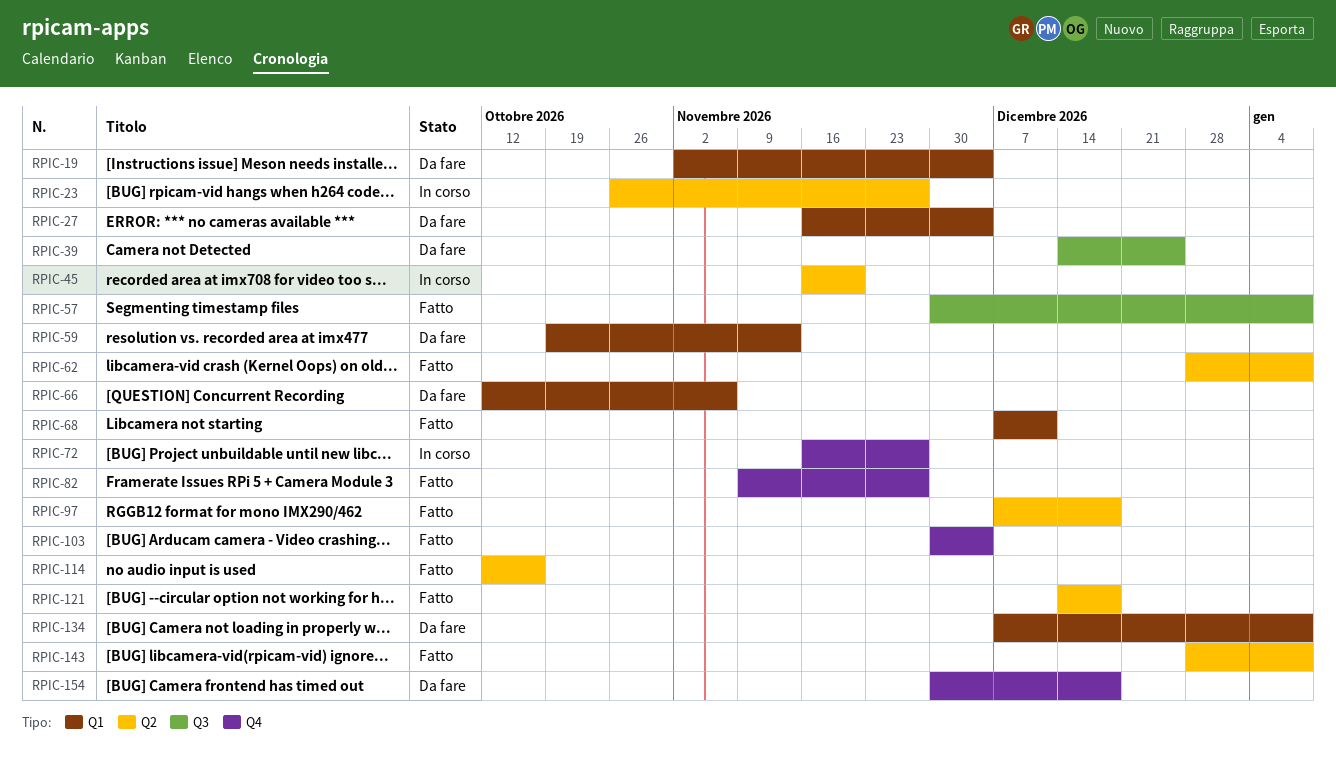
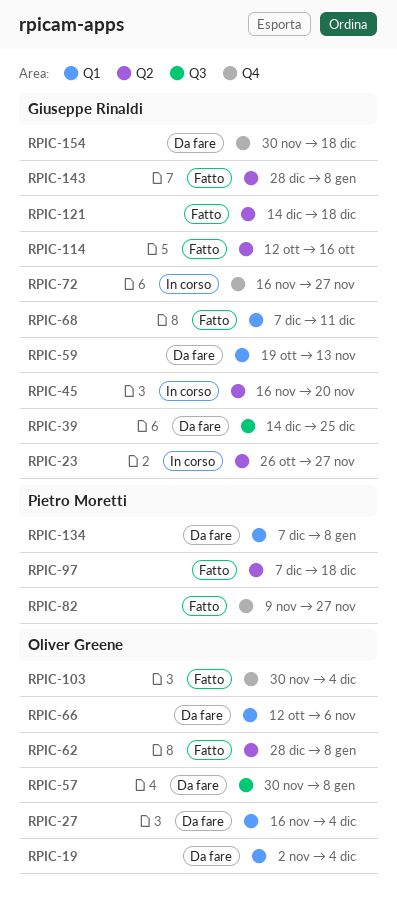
RPIC-57, status: Fatto -> Da fare

